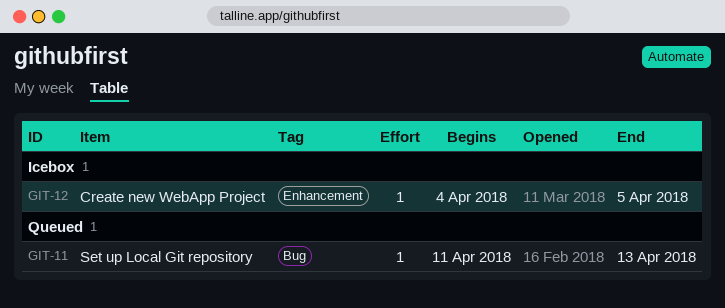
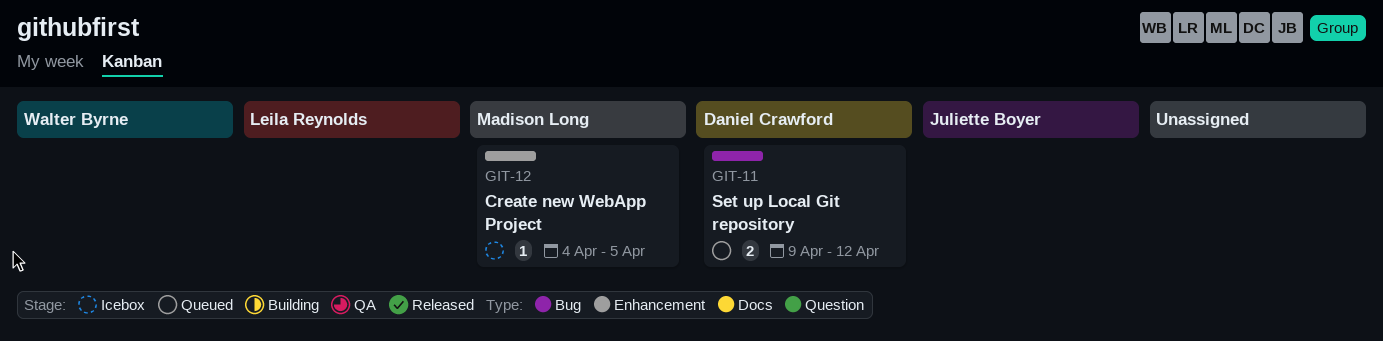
GIT-11, estimate: 1 -> 2
GIT-11, start: Apr 11 -> Apr 9
GIT-11, due: Apr 13 -> Apr 12

